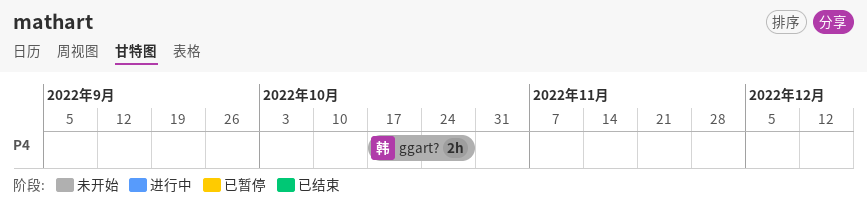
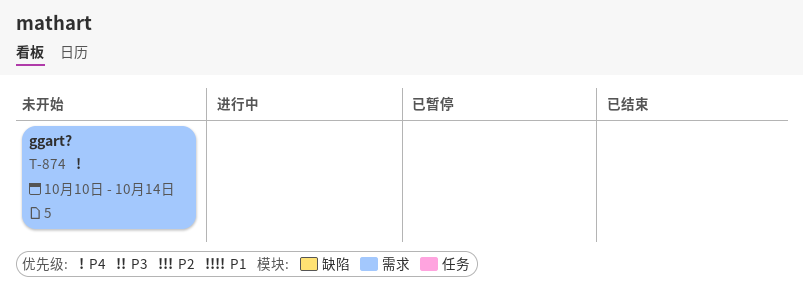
ggart?, start: Oct 17 -> Oct 10
ggart?, due: Oct 28 -> Oct 14

